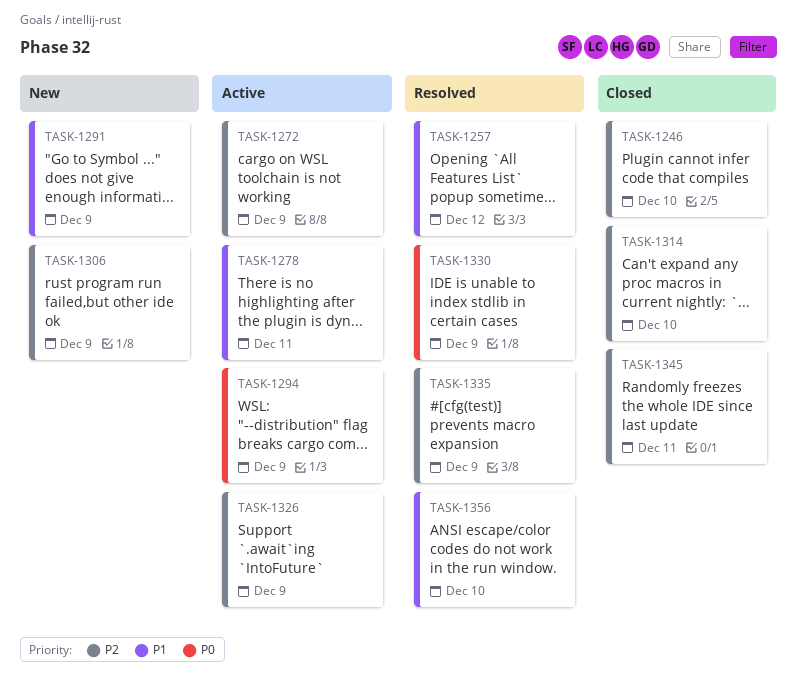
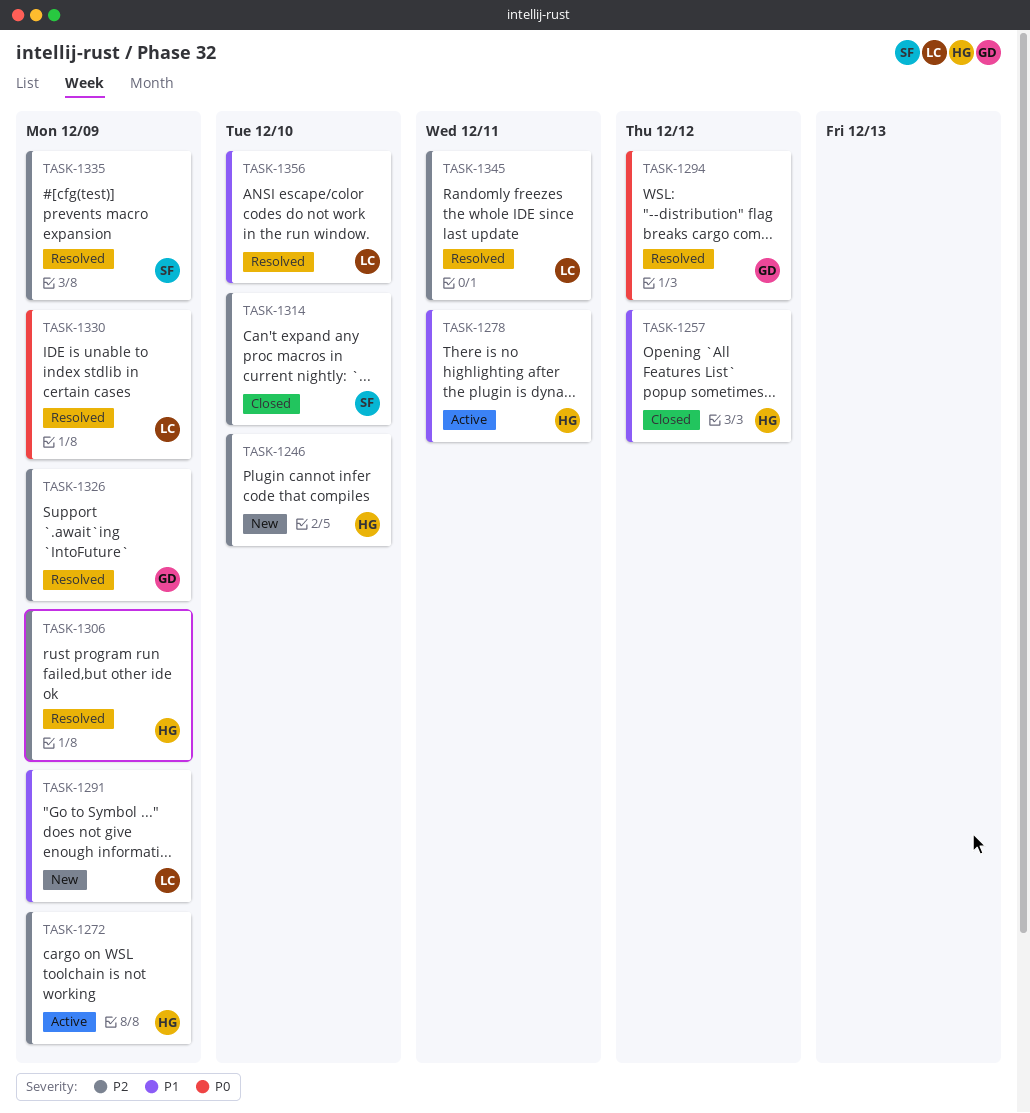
TASK-1246, status: Closed -> New
TASK-1257, status: Resolved -> Closed
TASK-1294, status: Active -> Resolved
TASK-1294, due: Dec 9 -> Dec 12
TASK-1306, status: New -> Resolved
TASK-1326, status: Active -> Resolved
TASK-1345, status: Closed -> Resolved

